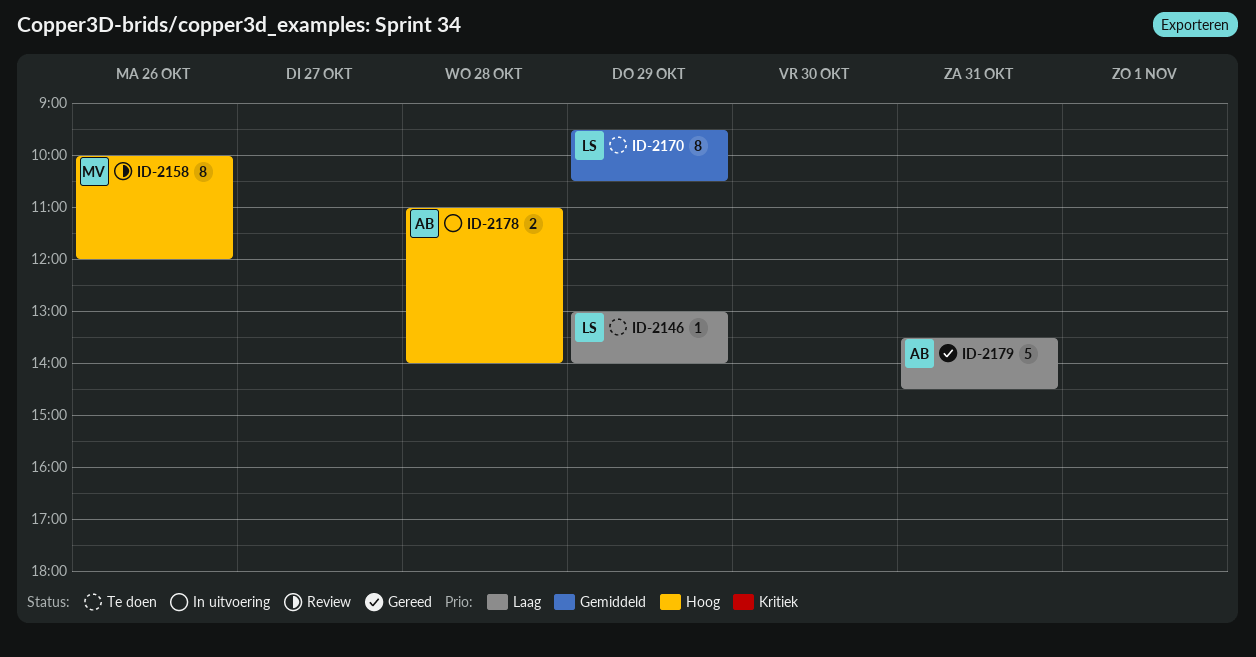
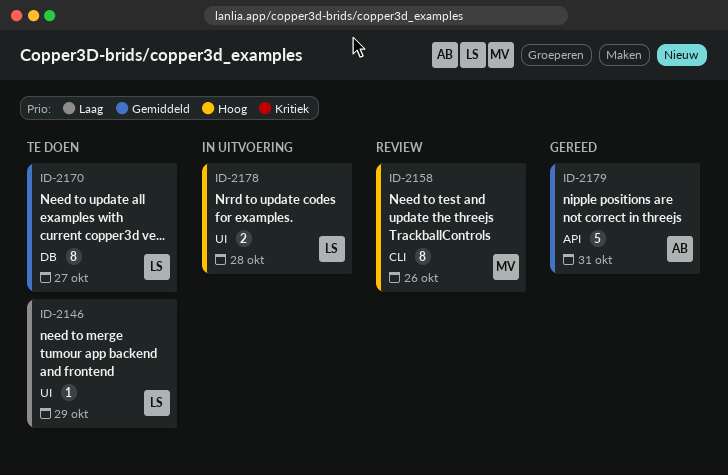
ID-2170, day: Oct 29 -> Oct 27
ID-2178, owner: AB -> LS
ID-2179, priority: Laag -> Gemiddeld

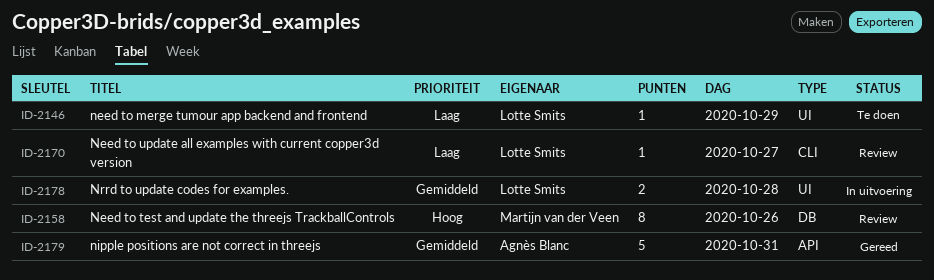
ID-2158, label: CLI -> DB
ID-2170, status: Te doen -> Review
ID-2170, priority: Gemiddeld -> Laag
ID-2170, label: DB -> CLI
ID-2170, estimate: 8 -> 1
ID-2178, priority: Hoog -> Gemiddeld

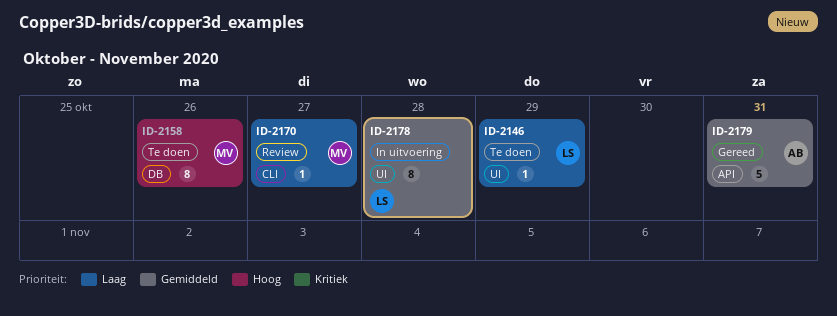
ID-2158, status: Review -> Te doen
ID-2170, owner: Lotte Smits -> Martijn van der Veen
ID-2178, estimate: 2 -> 8

